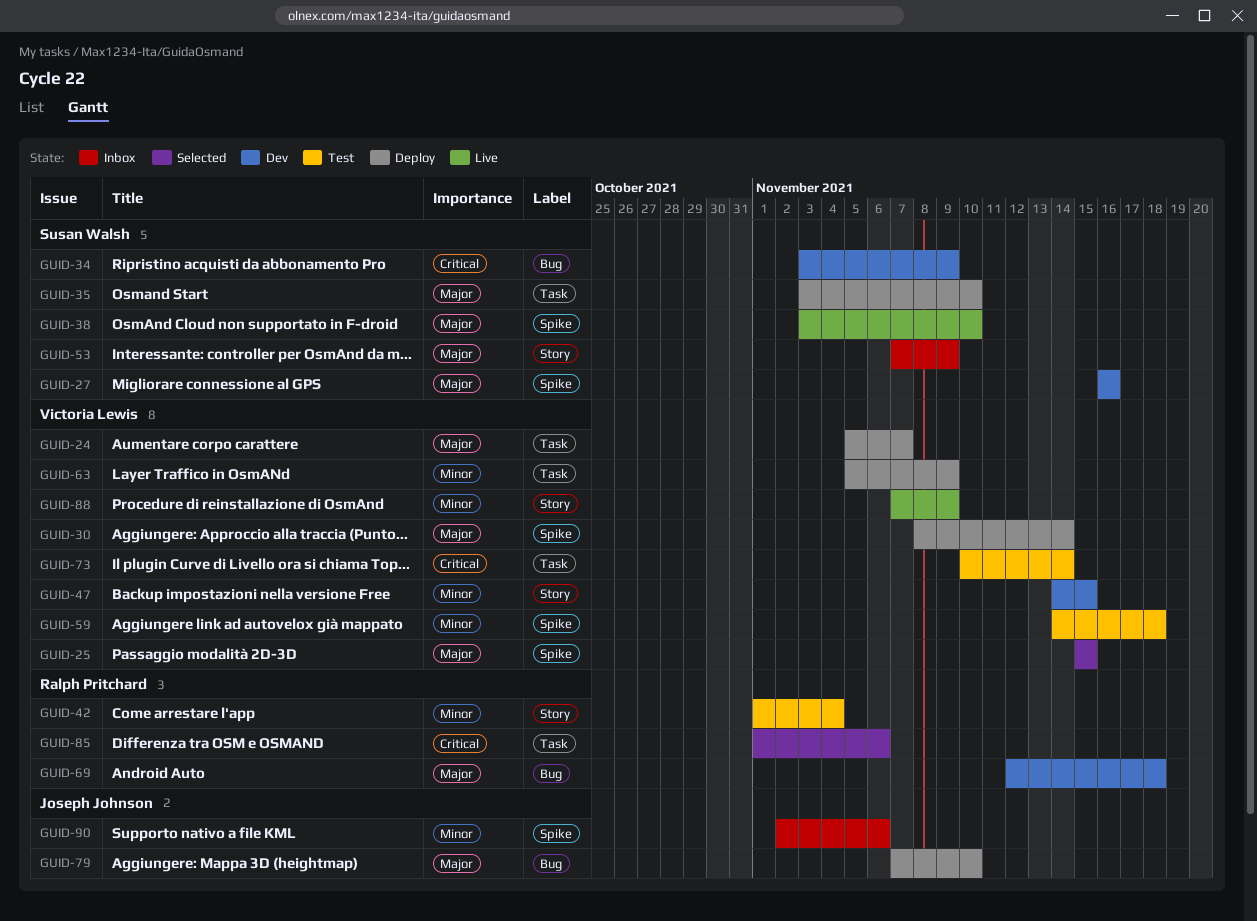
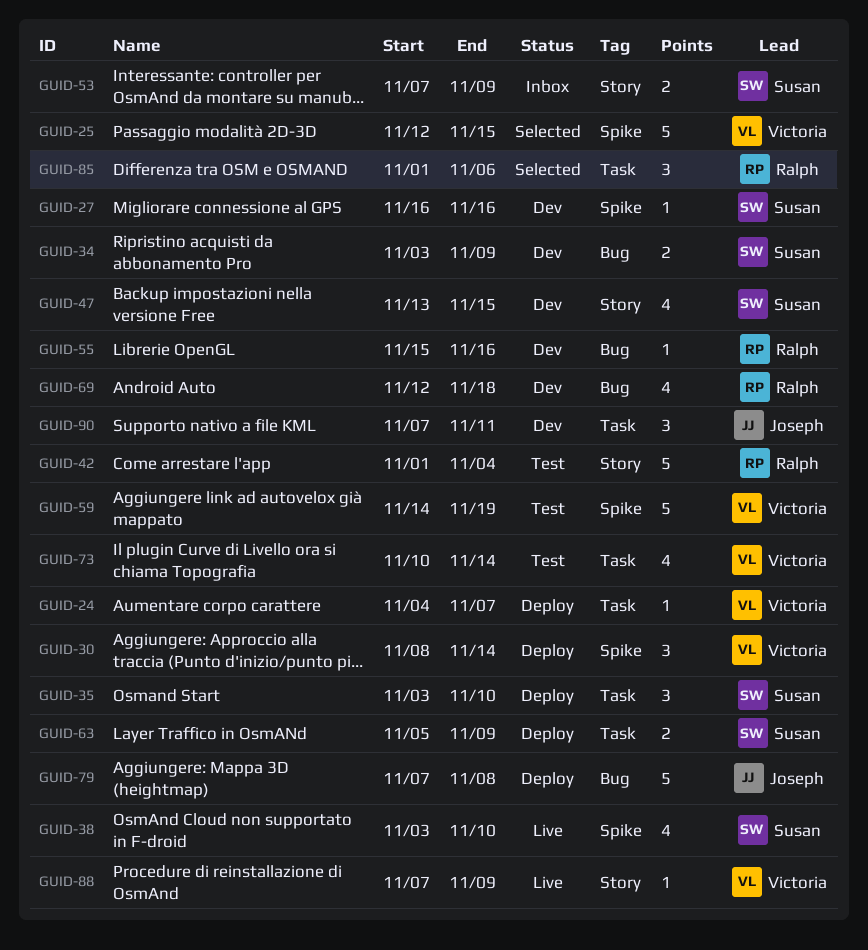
GUID-24, start: Nov 5 -> Nov 4
GUID-25, start: Nov 15 -> Nov 12
GUID-47, owner: Victoria Lewis -> Susan Walsh
GUID-47, start: Nov 14 -> Nov 13
GUID-55: none -> present
GUID-59, due: Nov 18 -> Nov 19
GUID-63, owner: Victoria Lewis -> Susan Walsh
GUID-79, due: Nov 10 -> Nov 8
GUID-90, status: Inbox -> Dev
GUID-90, label: Spike -> Task
GUID-90, start: Nov 2 -> Nov 7
GUID-90, due: Nov 6 -> Nov 11

